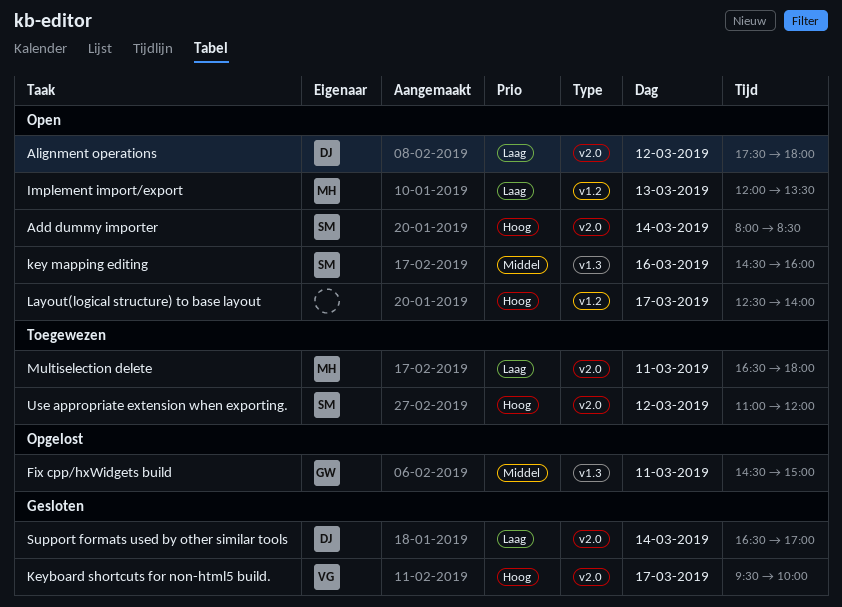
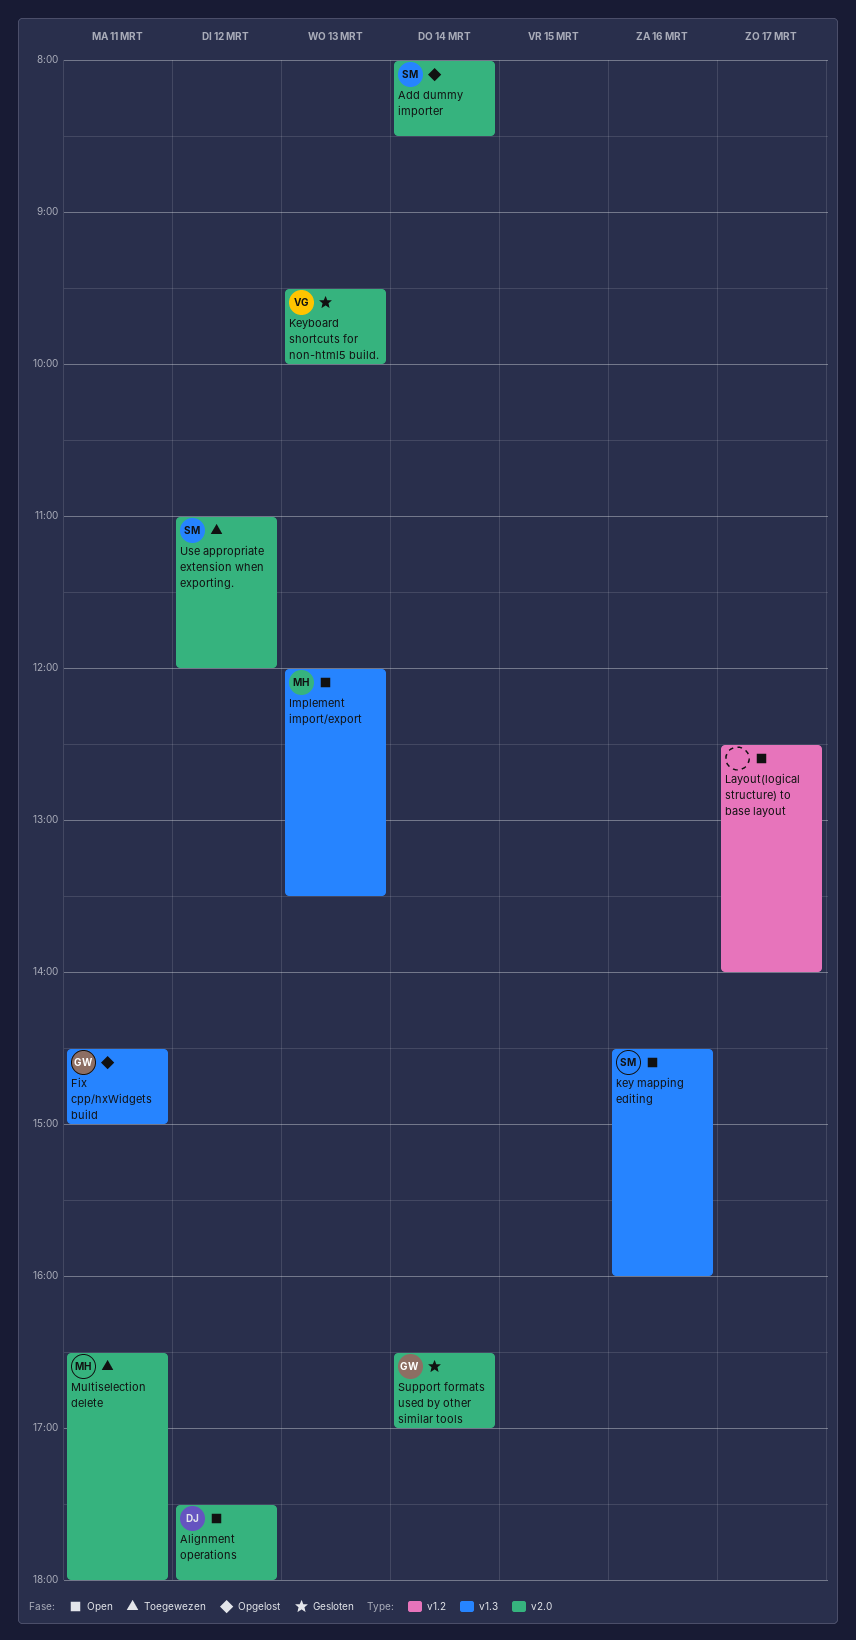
Add dummy importer, status: Open -> Opgelost
Implement import/export, label: v1.2 -> v1.3
Keyboard shortcuts for non-html5 build., day: Mar 17 -> Mar 13
Support formats used by other similar tools, owner: DJ -> GW

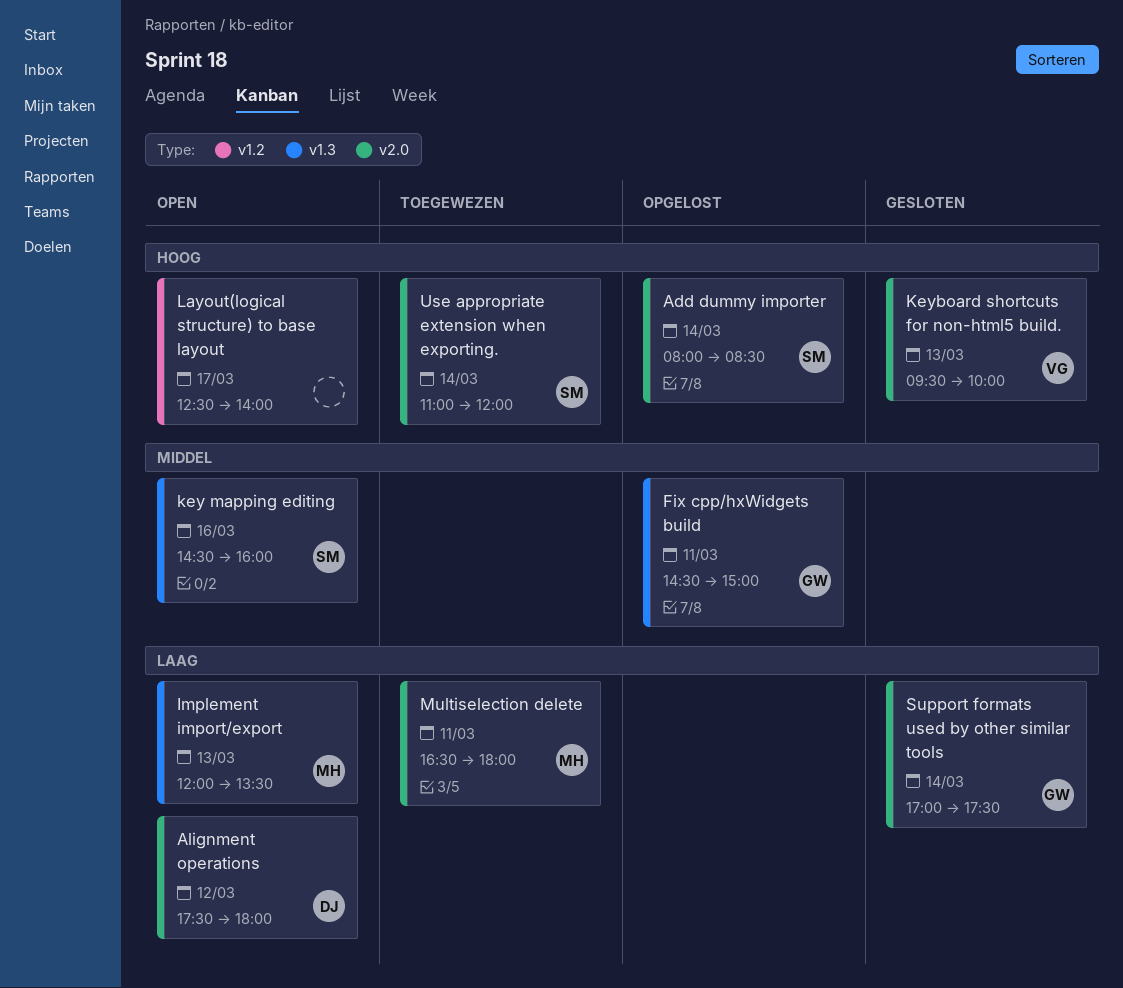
Support formats used by other similar tools, begins: 16:30 -> 17:00
Support formats used by other similar tools, ends: 17:00 -> 17:30
Use appropriate extension when exporting., day: Mar 12 -> Mar 14

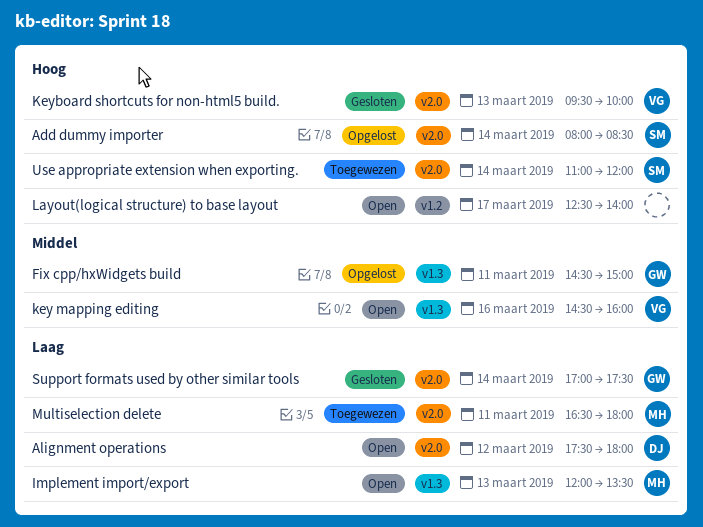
key mapping editing, owner: SM -> VG

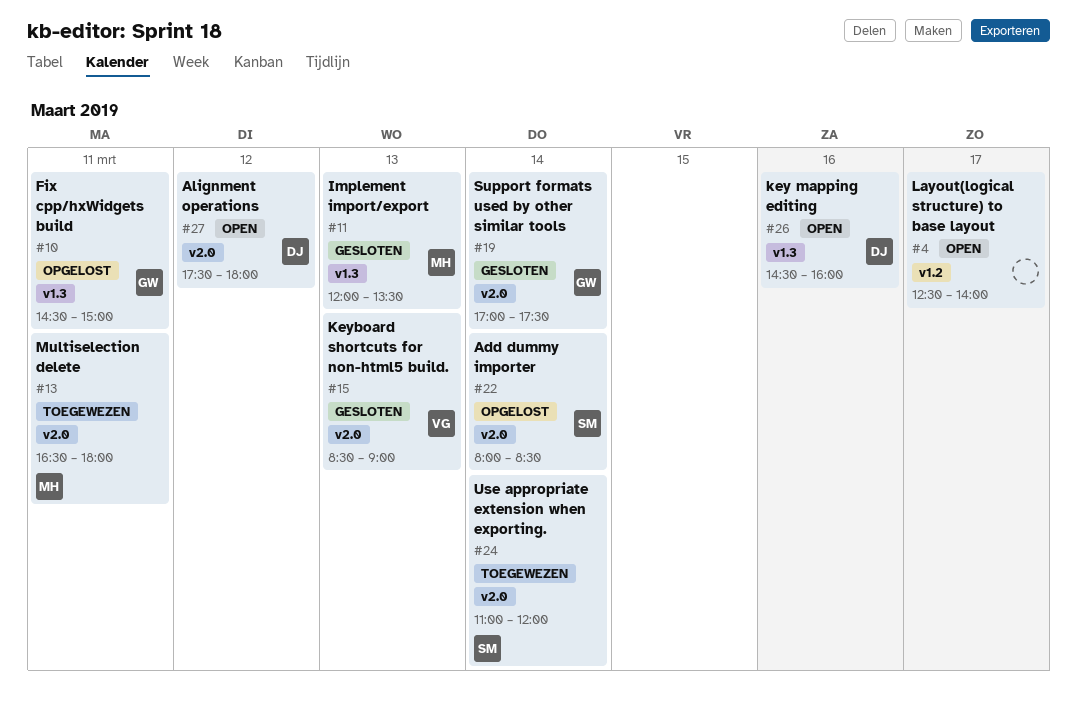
Implement import/export, status: Open -> Gesloten
key mapping editing, owner: VG -> DJ
Keyboard shortcuts for non-html5 build., begins: 09:30 -> 08:30
Keyboard shortcuts for non-html5 build., ends: 10:00 -> 09:00

